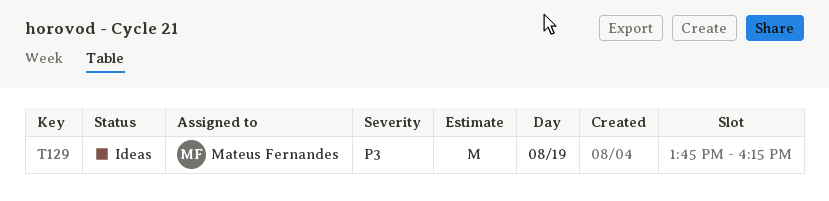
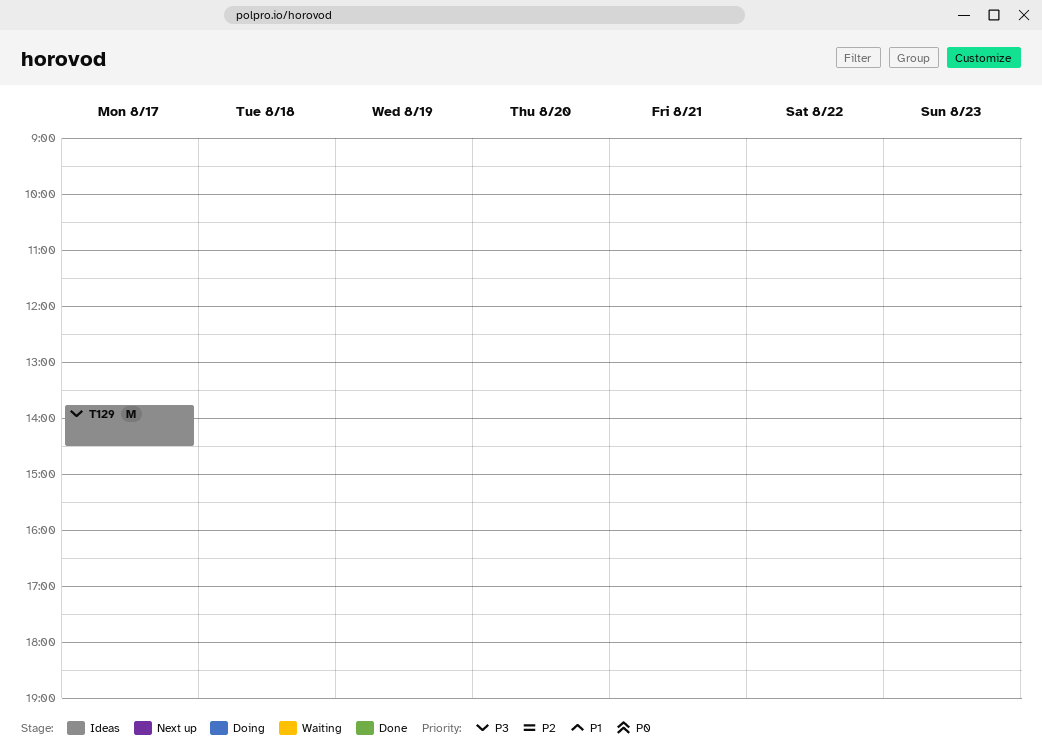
T129, day: Aug 19 -> Aug 17
T129, ends: 16:15 -> 14:30

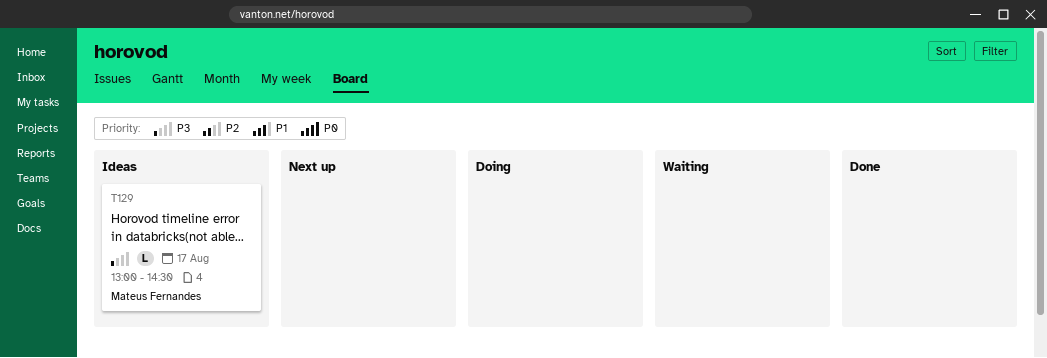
T129, estimate: M -> L
T129, begins: 13:45 -> 13:00

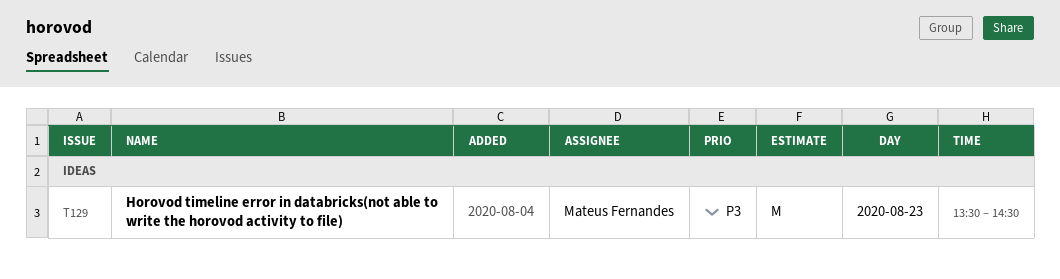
T129, estimate: L -> M
T129, day: Aug 17 -> Aug 23
T129, begins: 13:00 -> 13:30

